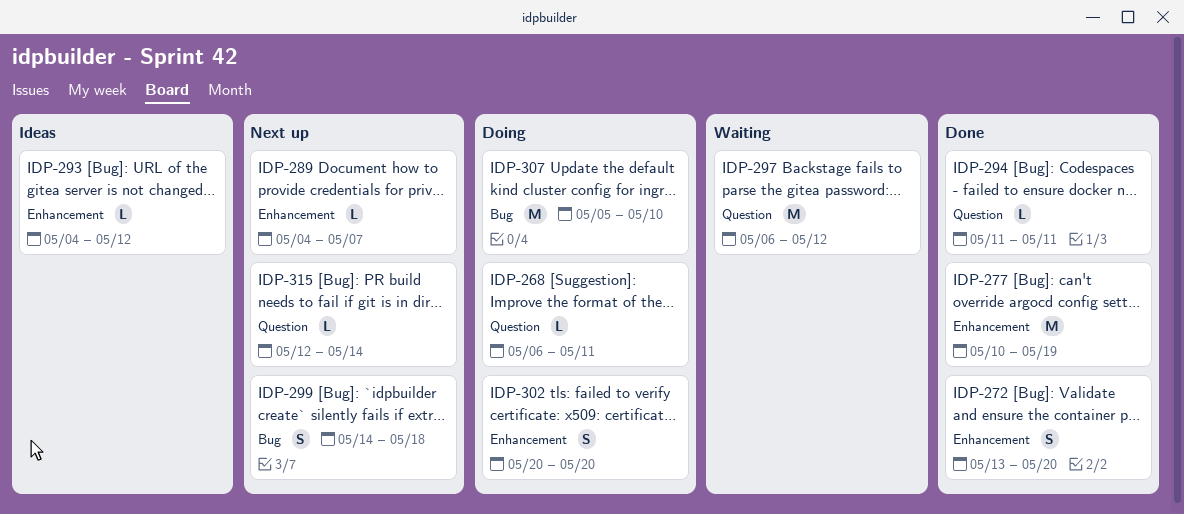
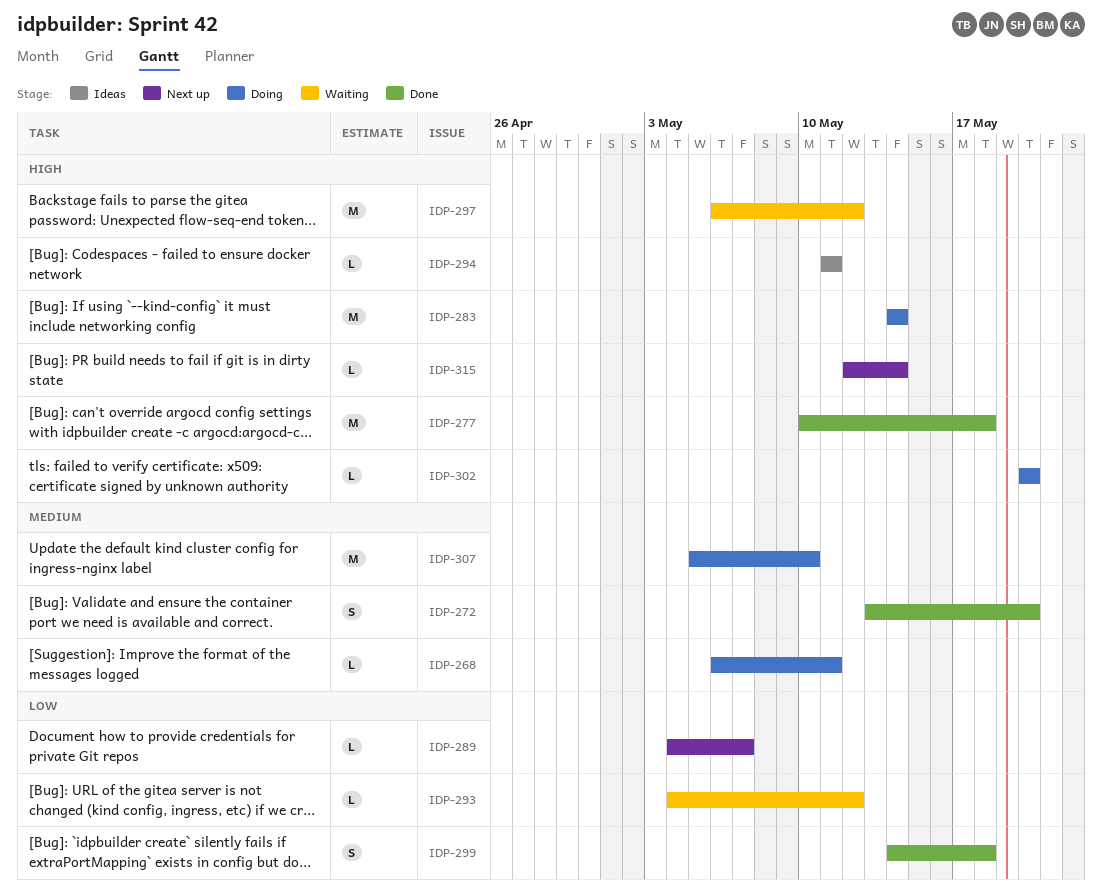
IDP-277, due: May 19 -> May 18
IDP-283: none -> present
IDP-293, status: Ideas -> Waiting
IDP-294, status: Done -> Ideas
IDP-299, status: Next up -> Done
IDP-302, estimate: S -> L

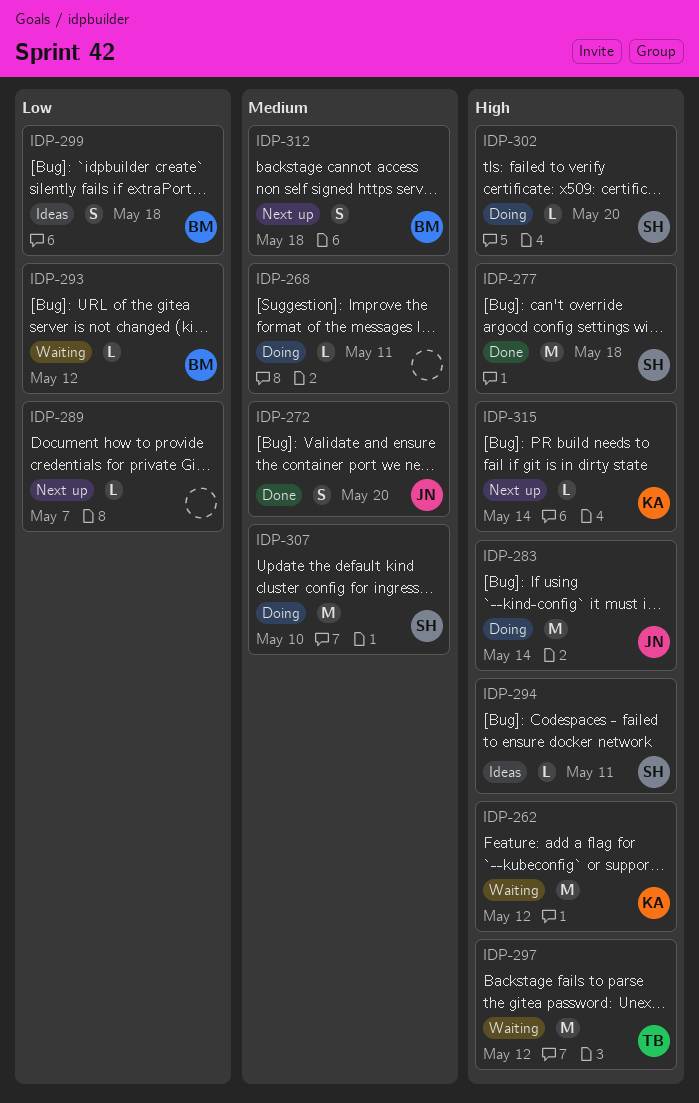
IDP-262: none -> present
IDP-299, status: Done -> Ideas
IDP-312: none -> present

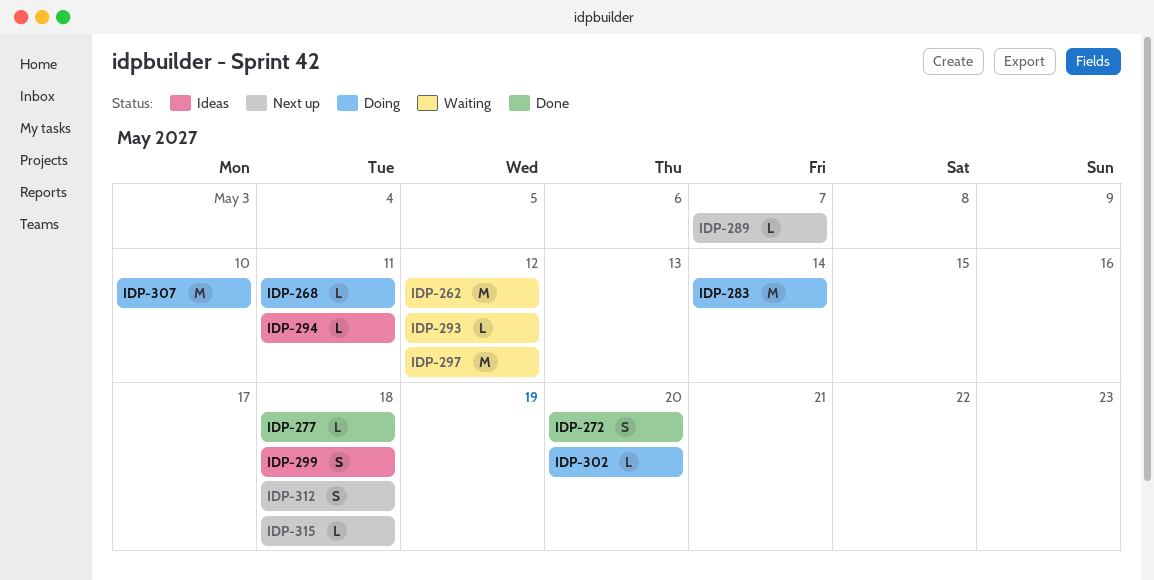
IDP-277, estimate: M -> L
IDP-315, due: May 14 -> May 18

